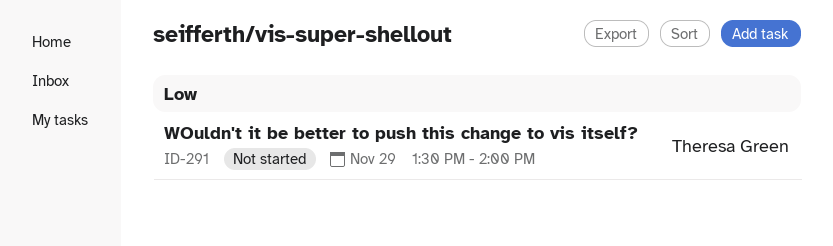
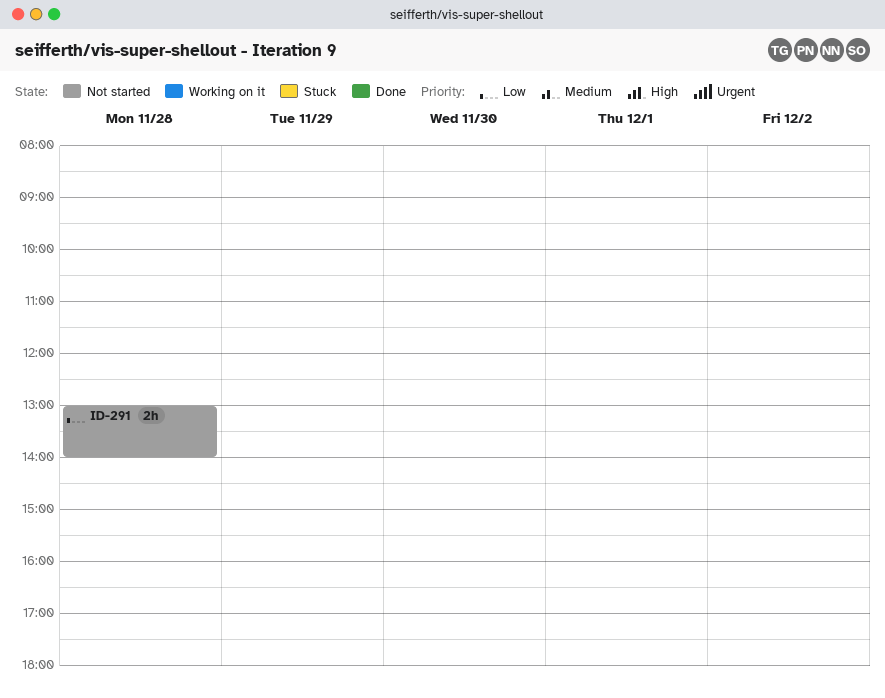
ID-291, day: Nov 29 -> Nov 28
ID-291, begins: 13:30 -> 13:00

